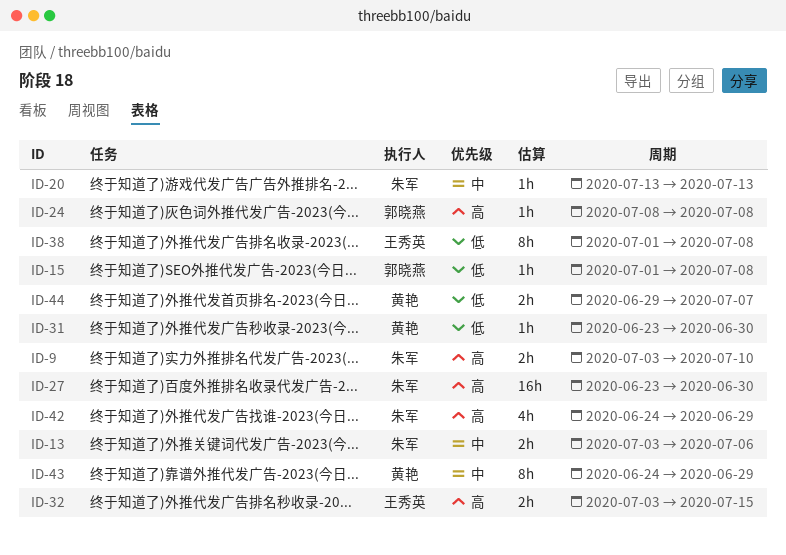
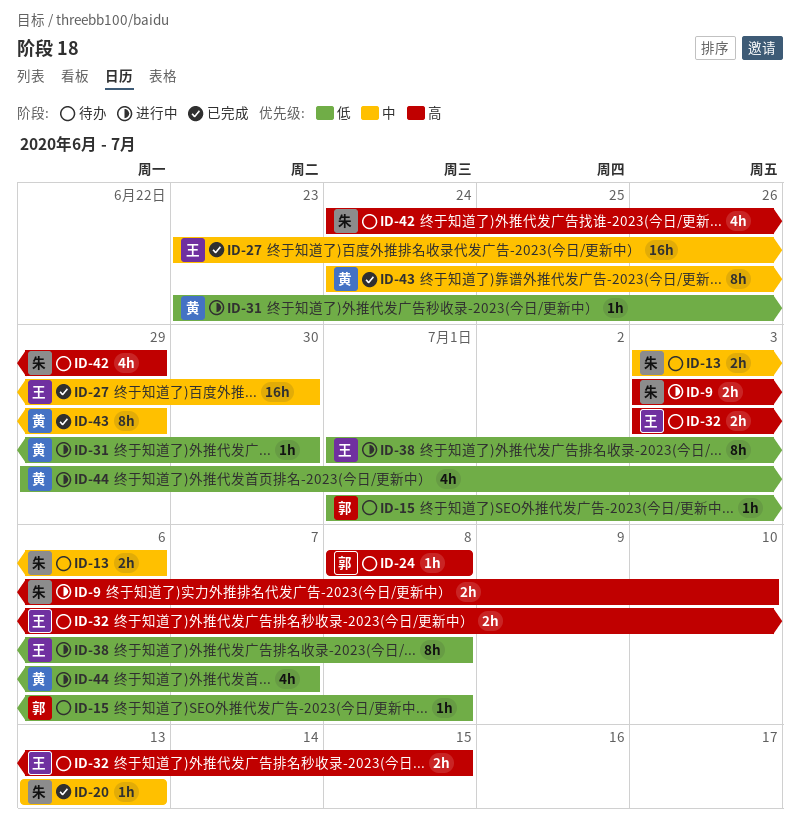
ID-27, owner: 朱军 -> 王秀英
ID-27, priority: 高 -> 中
ID-44, estimate: 2h -> 4h

